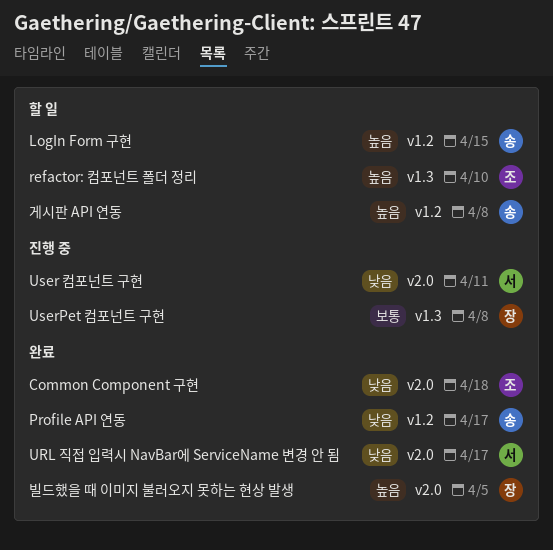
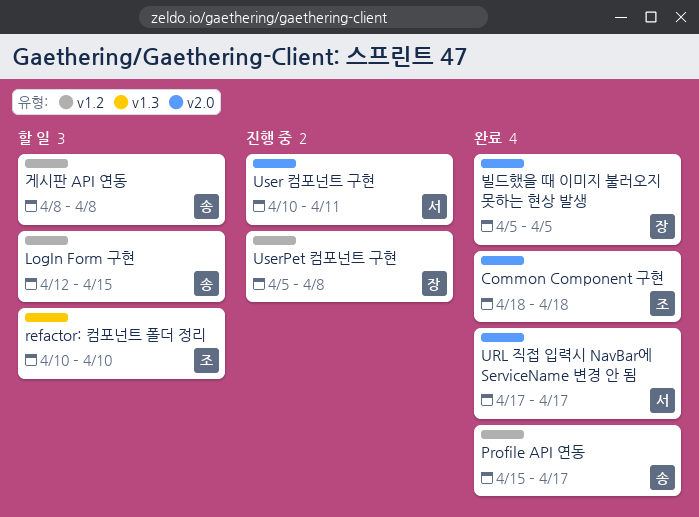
UserPet 컴포넌트 구현, label: v1.3 -> v1.2

